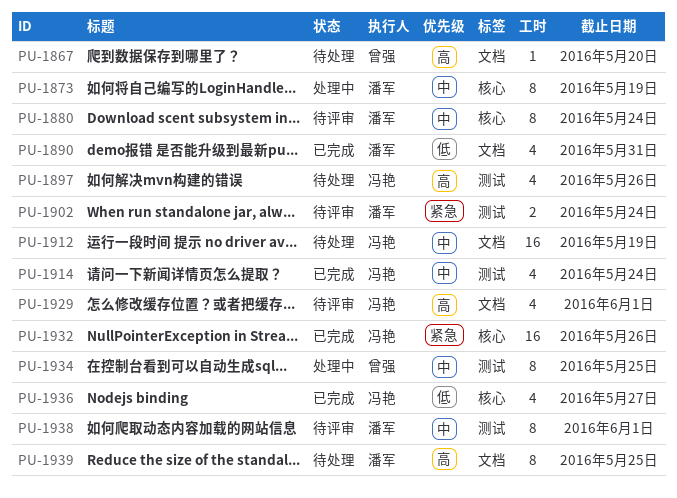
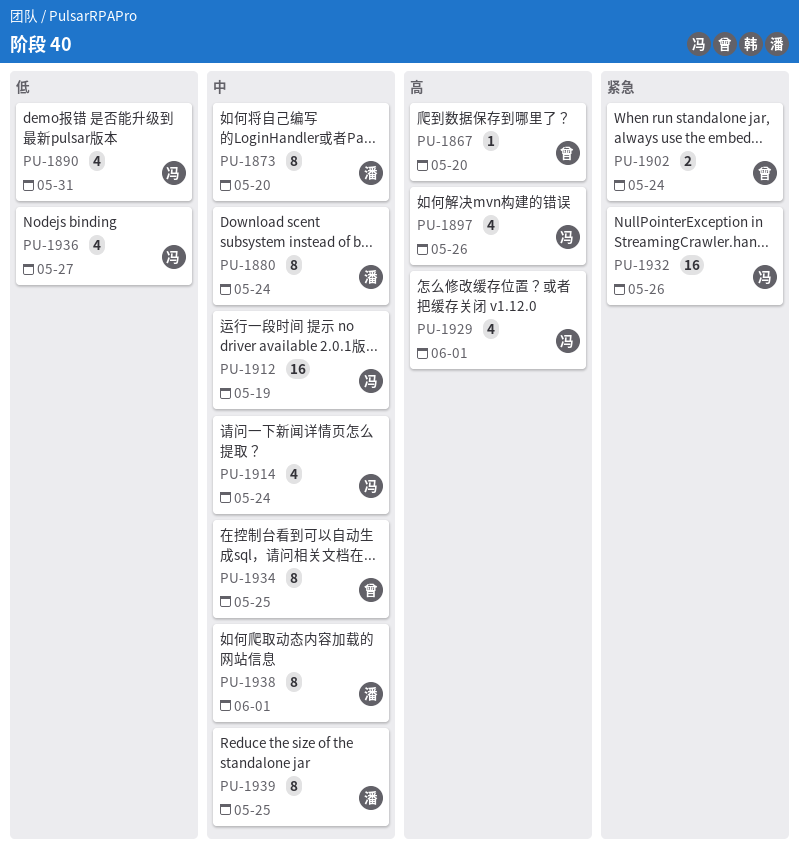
PU-1873, due: May 19 -> May 20
PU-1890, owner: 潘军 -> 冯艳
PU-1902, owner: 潘军 -> 曾强
PU-1939, priority: 高 -> 中

